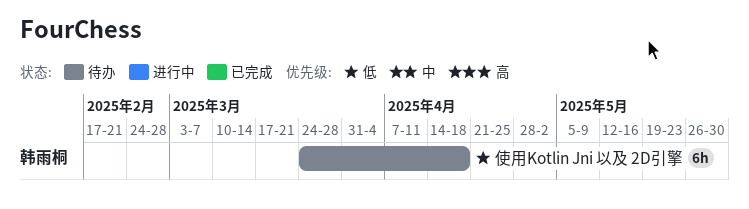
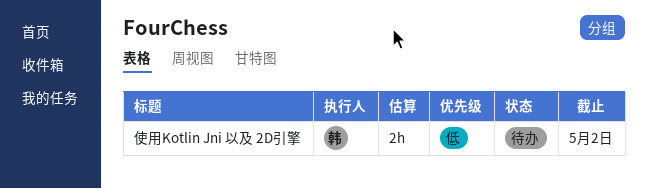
使用Kotlin Jni 以及 2D引擎, estimate: 6h -> 2h
使用Kotlin Jni 以及 2D引擎, due: Apr 18 -> May 2

